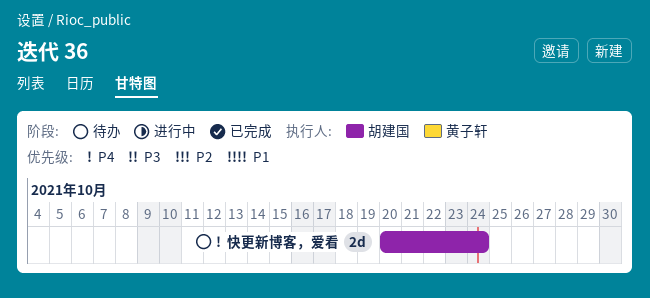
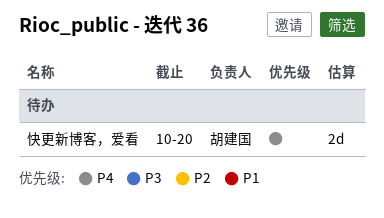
快更新博客，爱看, due: Oct 24 -> Oct 20

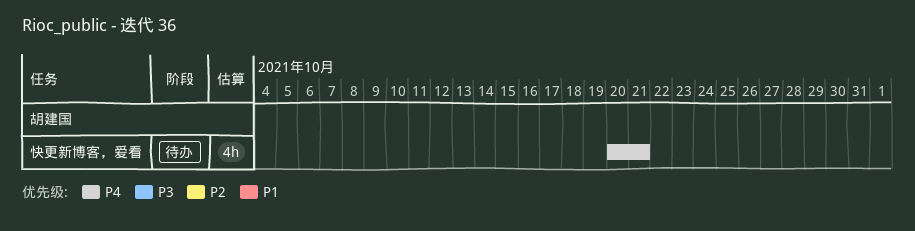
快更新博客，爱看, estimate: 2d -> 4h
快更新博客，爱看, due: Oct 20 -> Oct 21

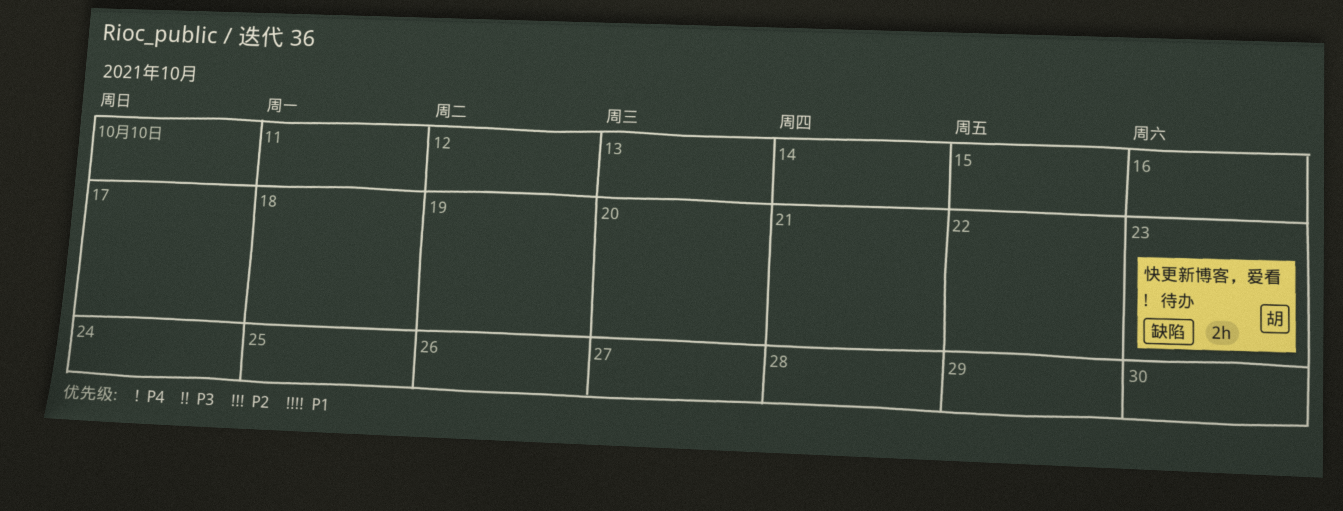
快更新博客，爱看, estimate: 4h -> 2h
快更新博客，爱看, due: Oct 21 -> Oct 23

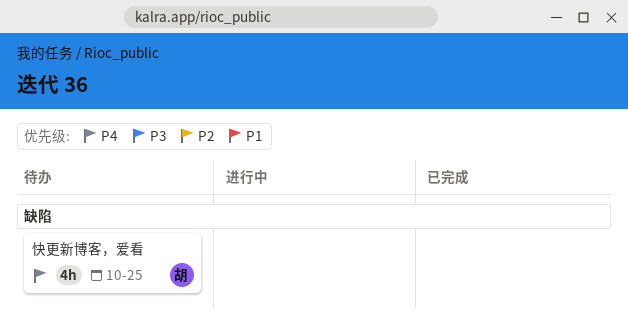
快更新博客，爱看, estimate: 2h -> 4h
快更新博客，爱看, due: Oct 23 -> Oct 25

